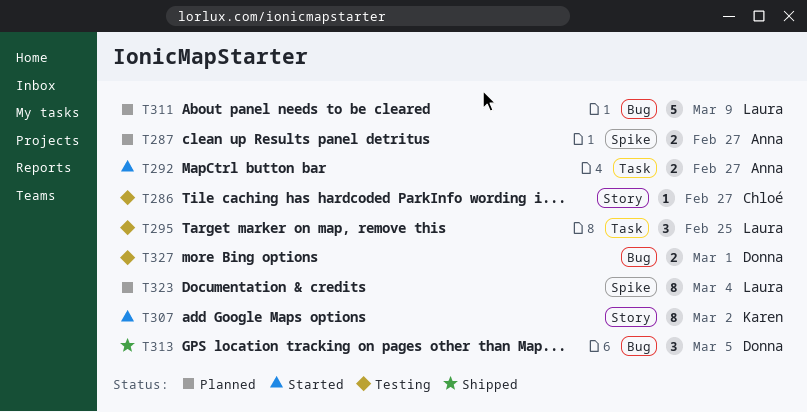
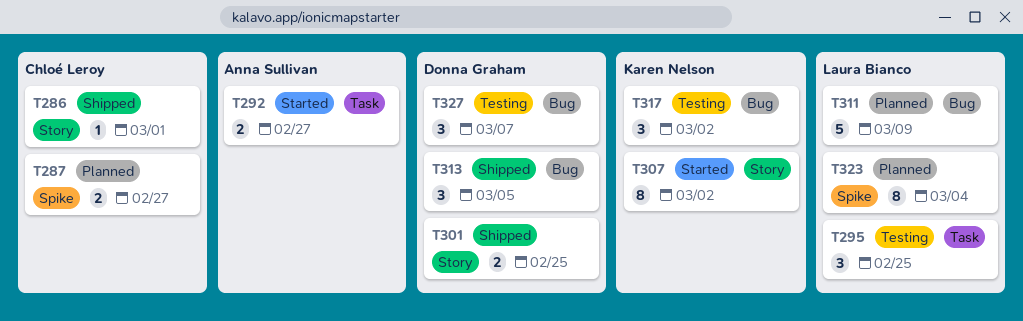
T286, status: Testing -> Shipped
T286, due: Feb 27 -> Mar 1
T287, owner: Anna Sullivan -> Chloé Leroy
T301: none -> present
T317: none -> present
T327, estimate: 2 -> 3
T327, due: Mar 1 -> Mar 7

